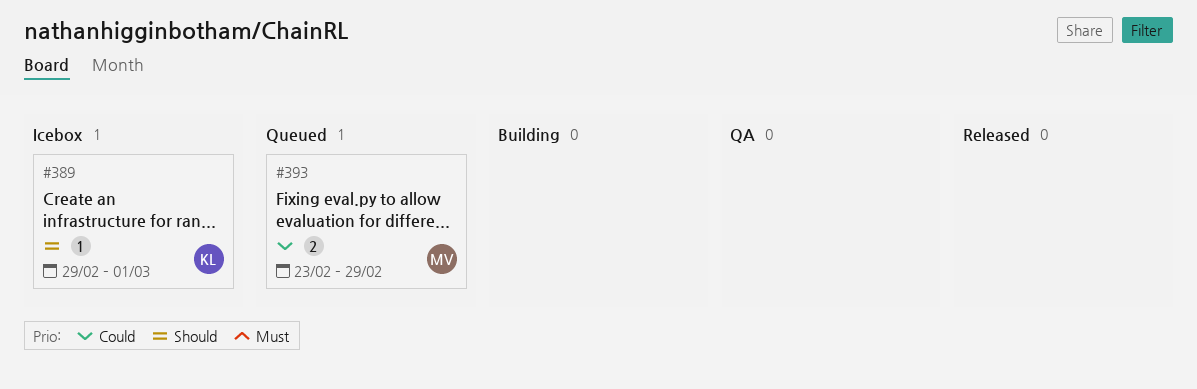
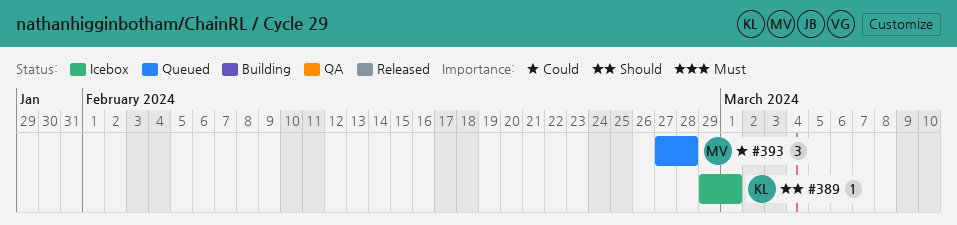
#393, estimate: 2 -> 3
#393, start: Feb 23 -> Feb 27
#393, due: Feb 29 -> Feb 28

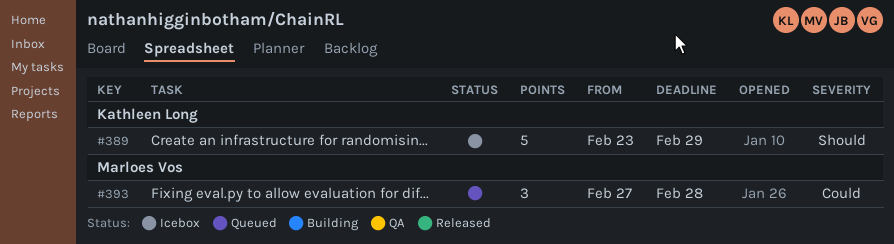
#389, estimate: 1 -> 5
#389, start: Feb 29 -> Feb 23
#389, due: Mar 1 -> Feb 29

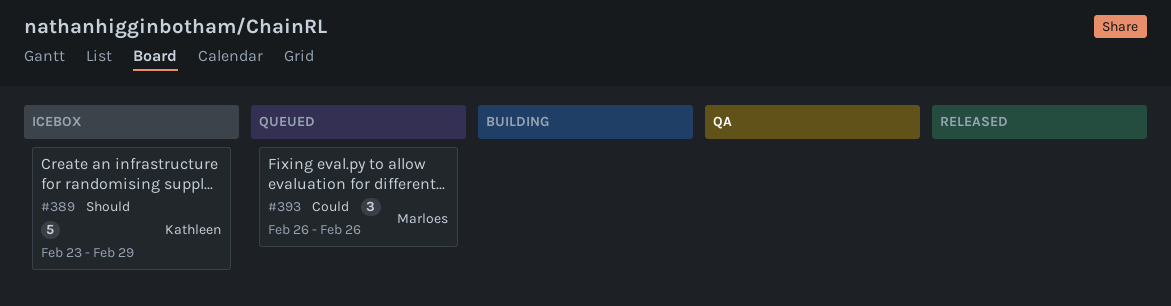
#393, start: Feb 27 -> Feb 26
#393, due: Feb 28 -> Feb 26

